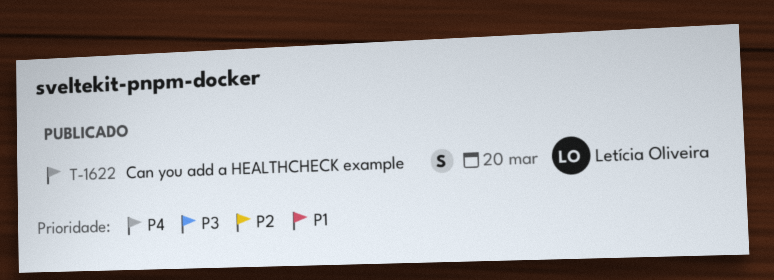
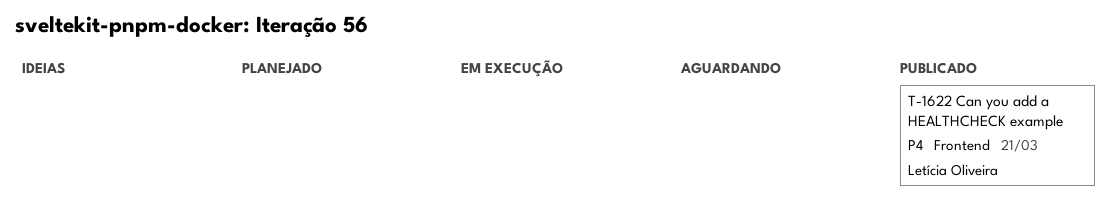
T-1622, due: Mar 20 -> Mar 21

